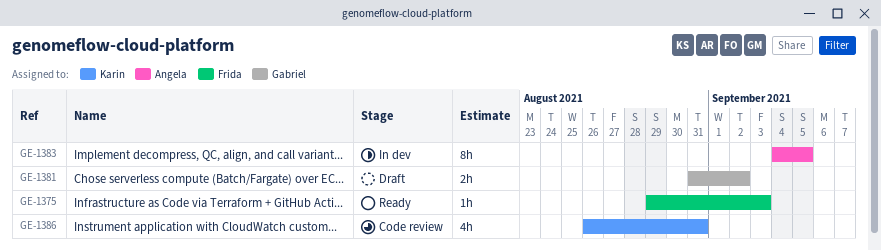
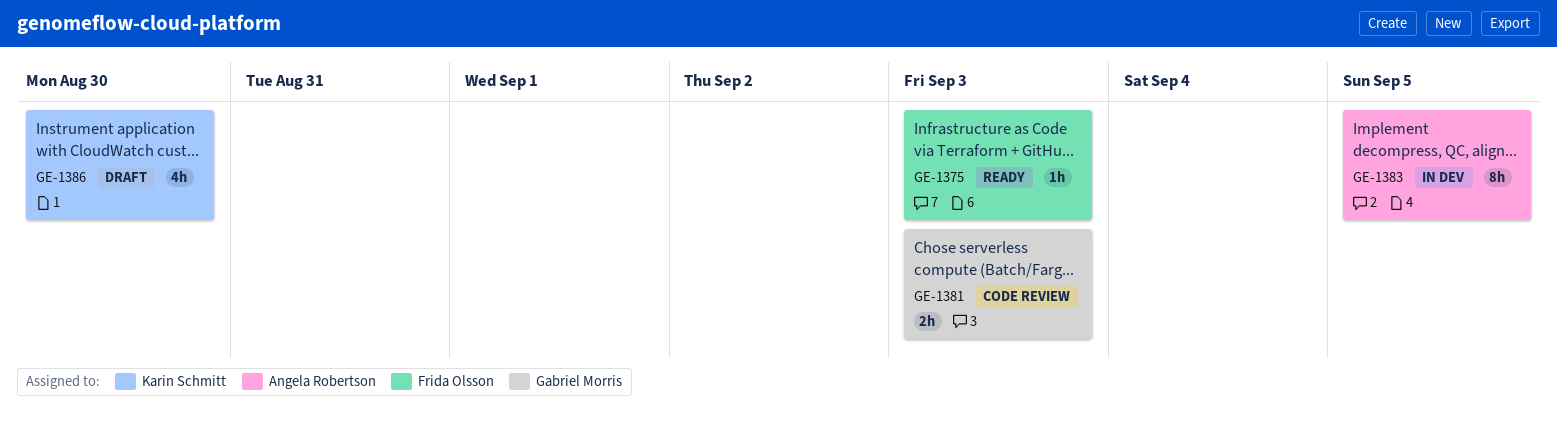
GE-1381, status: Draft -> Code review
GE-1381, due: Sep 2 -> Sep 3
GE-1386, status: Code review -> Draft
GE-1386, due: Aug 31 -> Aug 30

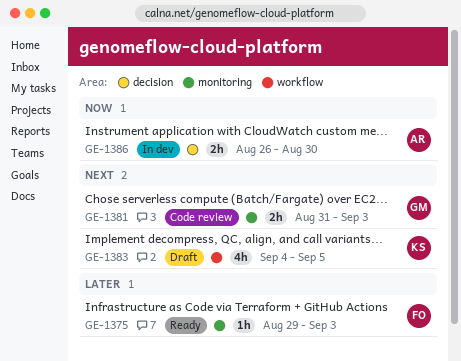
GE-1383, status: In dev -> Draft
GE-1383, owner: Angela Robertson -> Karin Schmitt
GE-1383, estimate: 8h -> 4h
GE-1386, status: Draft -> In dev
GE-1386, owner: Karin Schmitt -> Angela Robertson
GE-1386, estimate: 4h -> 2h

